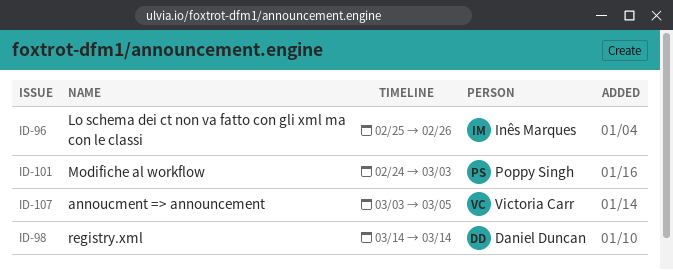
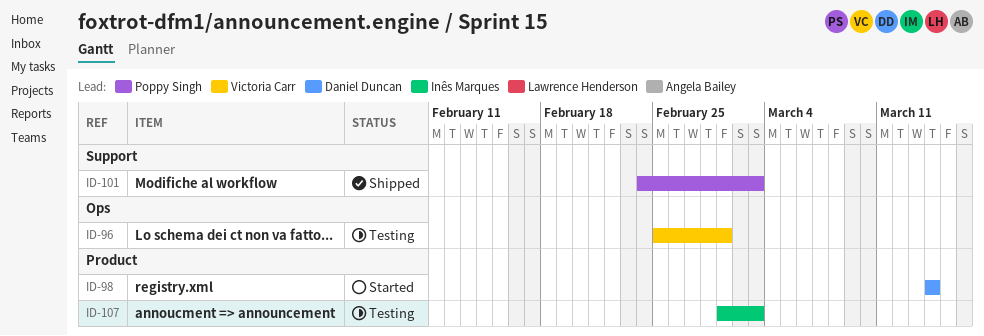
ID-96, owner: Inês Marques -> Victoria Carr
ID-96, due: Feb 26 -> Mar 1
ID-107, owner: Victoria Carr -> Inês Marques
ID-107, start: Mar 3 -> Mar 1
ID-107, due: Mar 5 -> Mar 3

